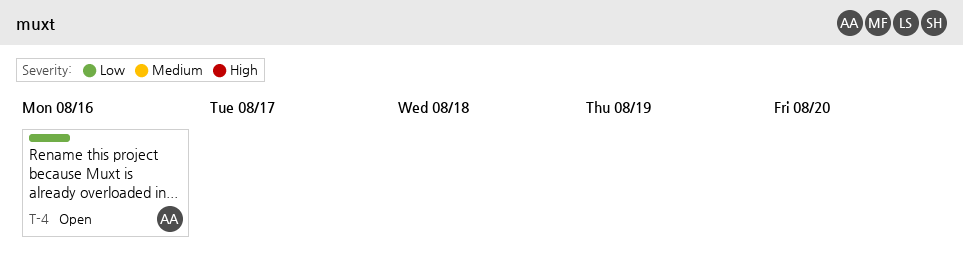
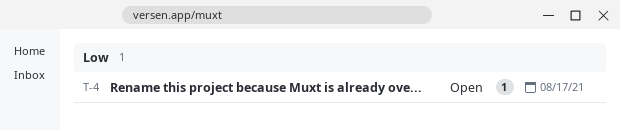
T-4, due: Aug 16 -> Aug 17

